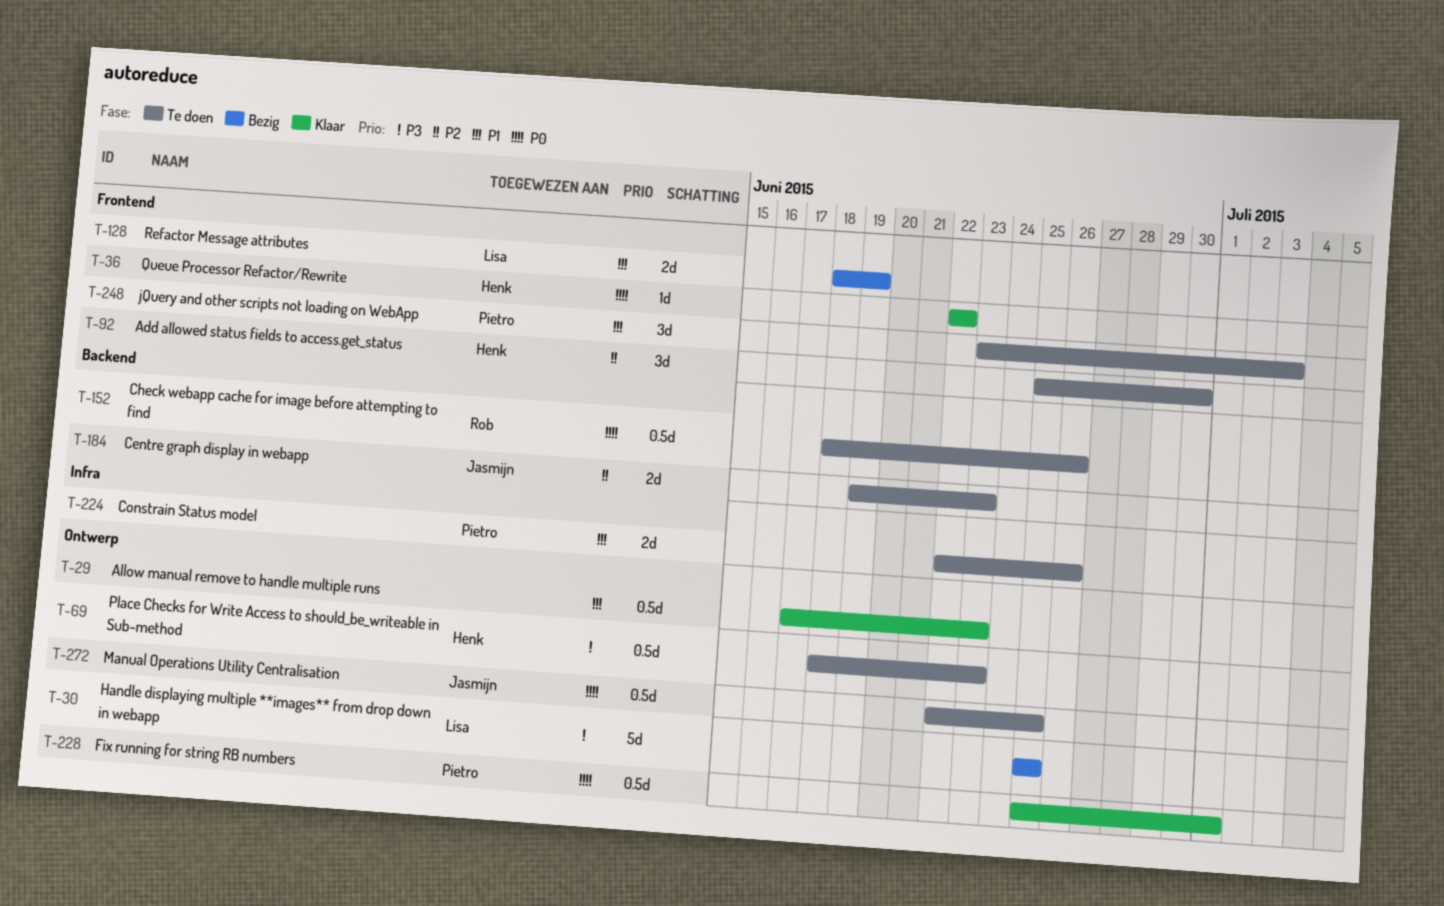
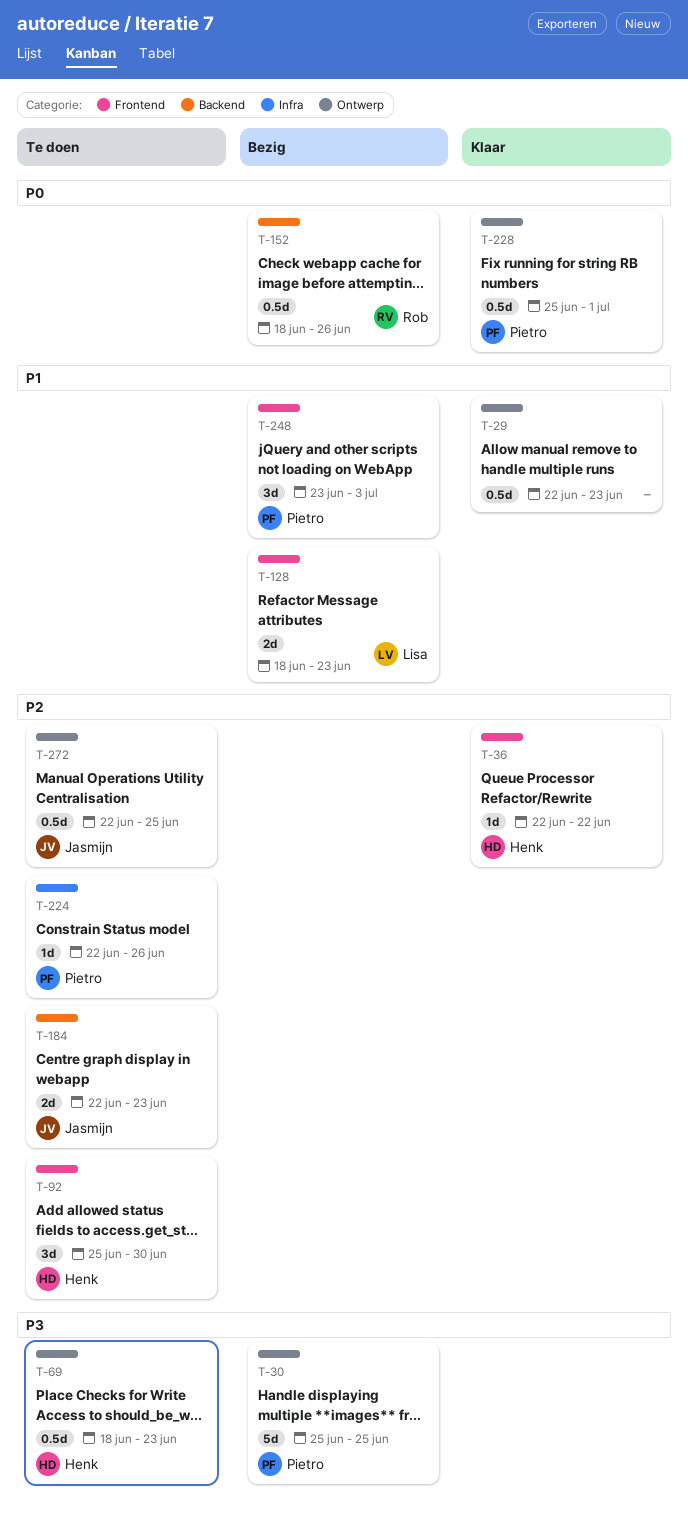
T-29, start: Jun 17 -> Jun 22
T-30, owner: Lisa -> Pietro
T-36, priority: P0 -> P2
T-128, due: Jun 19 -> Jun 23
T-152, status: Te doen -> Bezig
T-184, start: Jun 19 -> Jun 22
T-224, priority: P1 -> P2
T-224, estimate: 2d -> 1d
T-248, status: Te doen -> Bezig
T-272, priority: P0 -> P2

